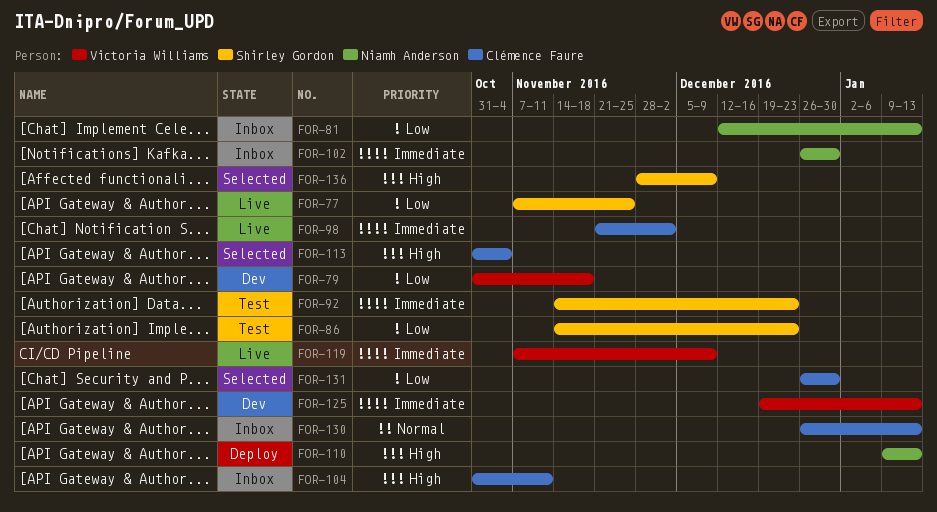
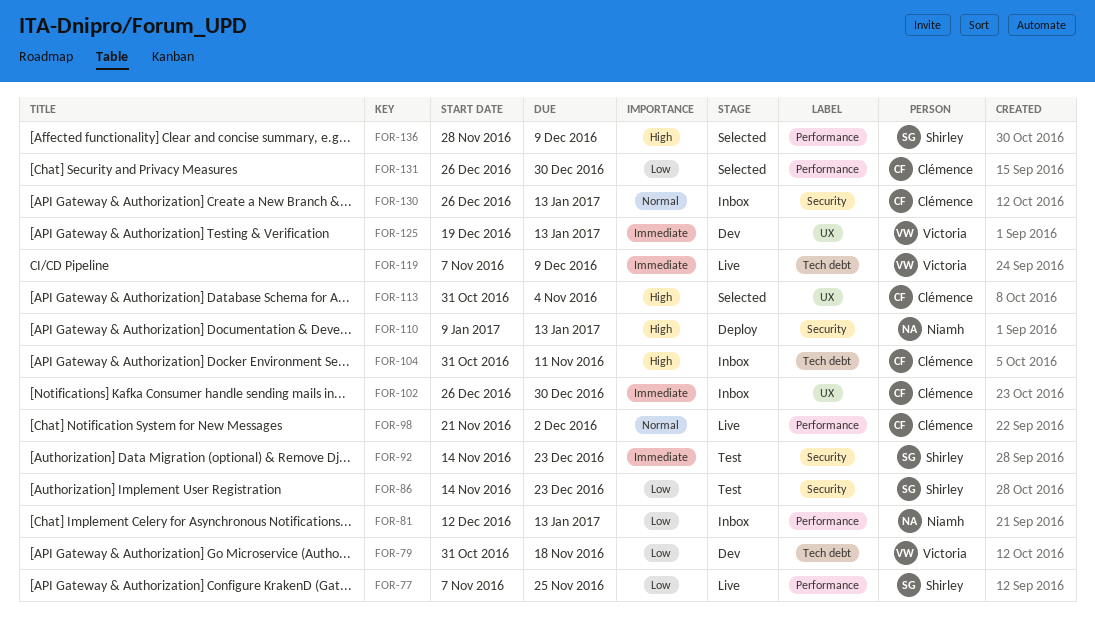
FOR-98, priority: Immediate -> Normal
FOR-102, owner: Niamh Anderson -> Clémence Faure

